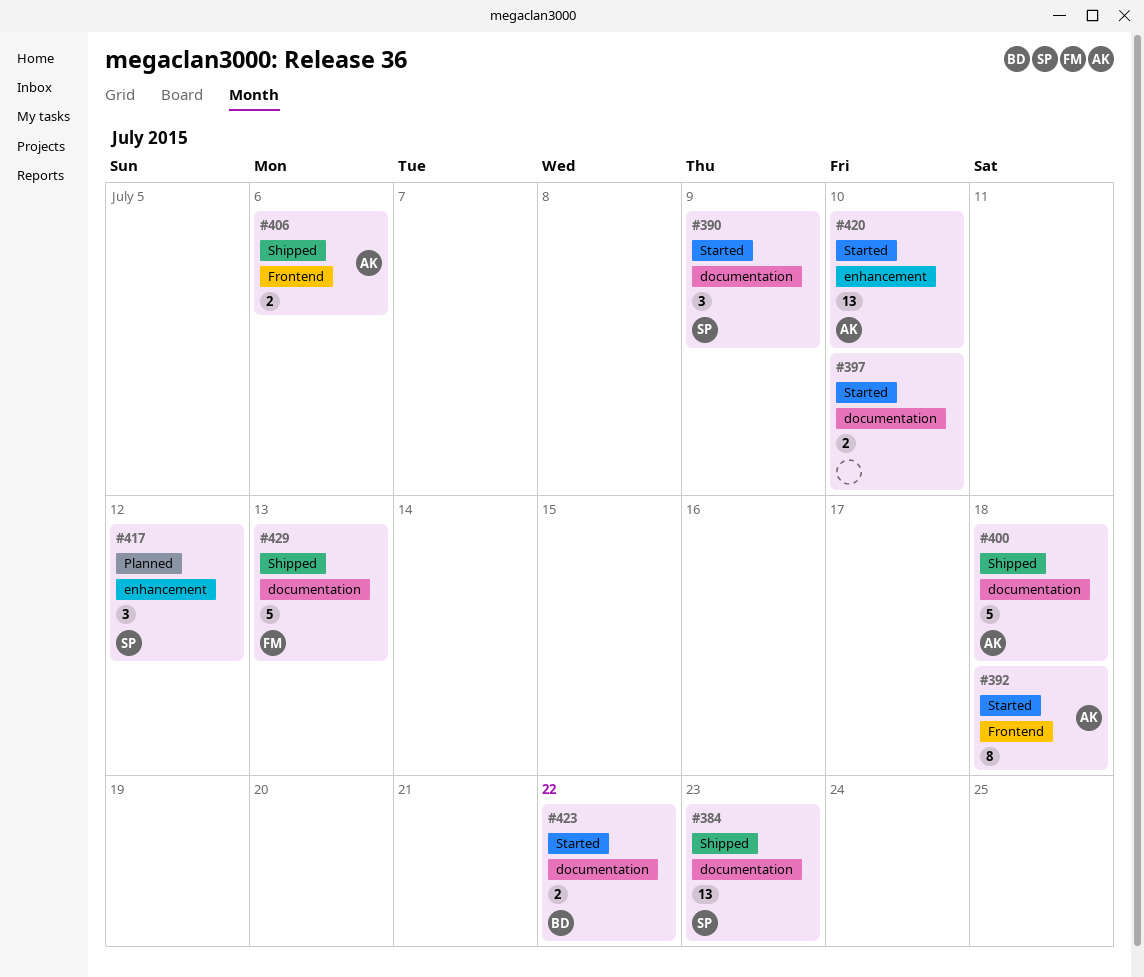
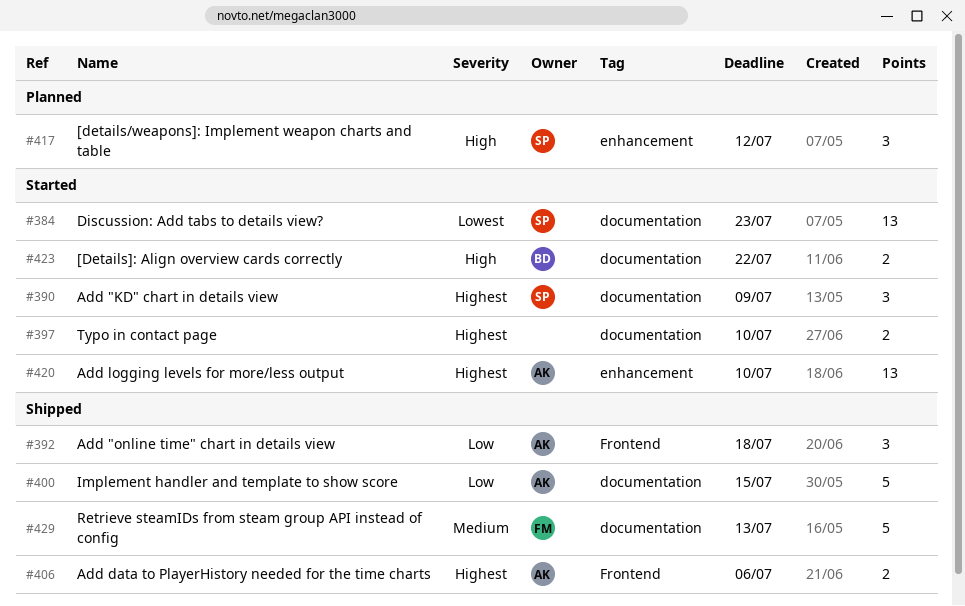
#384, status: Shipped -> Started
#392, status: Started -> Shipped
#392, estimate: 8 -> 3
#400, due: Jul 18 -> Jul 15

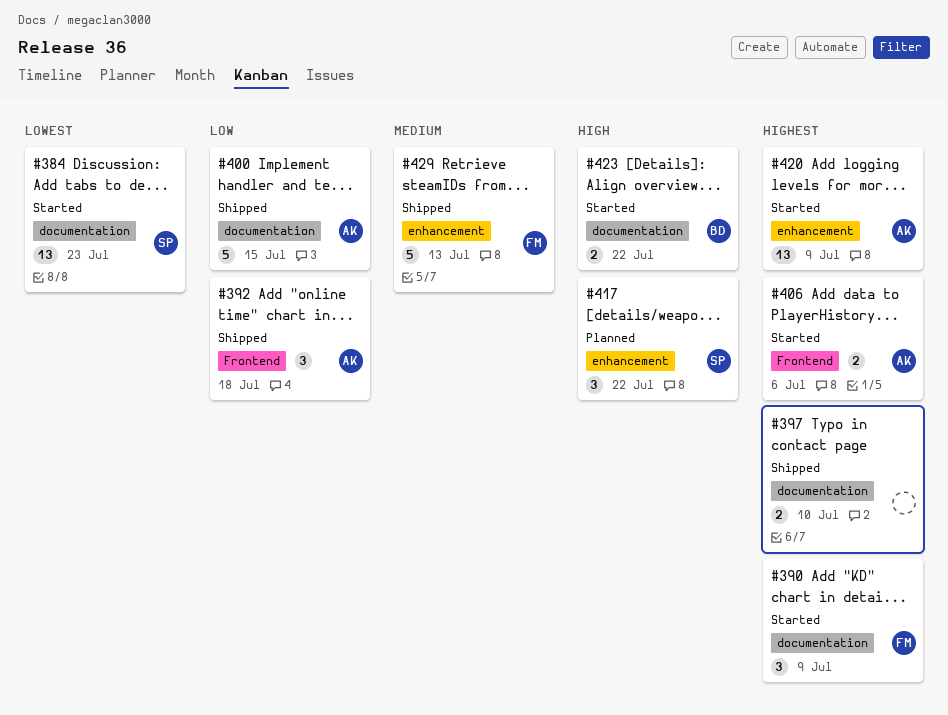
#390, owner: SP -> FM
#397, status: Started -> Shipped
#406, status: Shipped -> Started
#417, due: Jul 12 -> Jul 22
#420, due: Jul 10 -> Jul 9
#429, label: documentation -> enhancement

